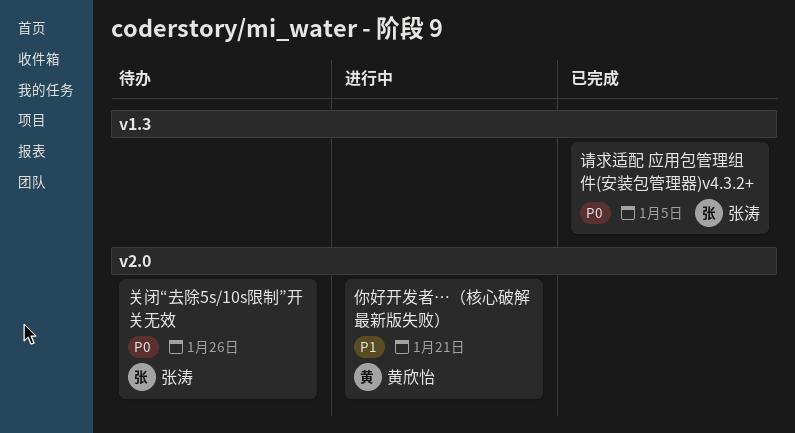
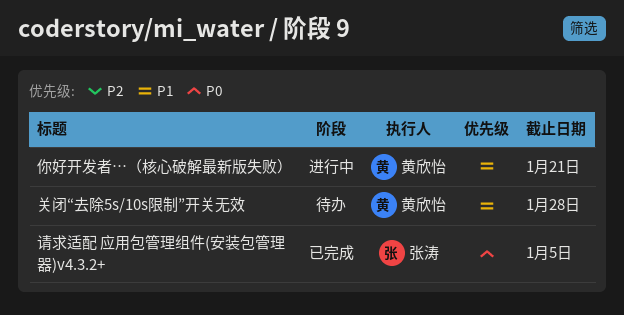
关闭“去除5s/10s限制”开关无效, owner: 张涛 -> 黄欣怡
关闭“去除5s/10s限制”开关无效, priority: P0 -> P1
关闭“去除5s/10s限制”开关无效, due: Jan 26 -> Jan 28

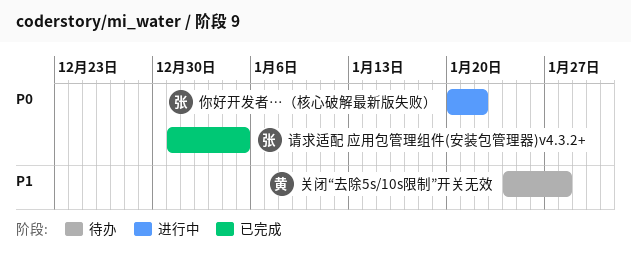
你好开发者…（核心破解最新版失败）, owner: 黄欣怡 -> 张涛
你好开发者…（核心破解最新版失败）, priority: P1 -> P0
你好开发者…（核心破解最新版失败）, due: Jan 21 -> Jan 22

